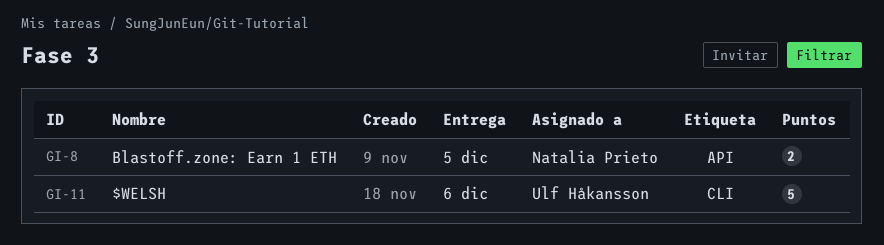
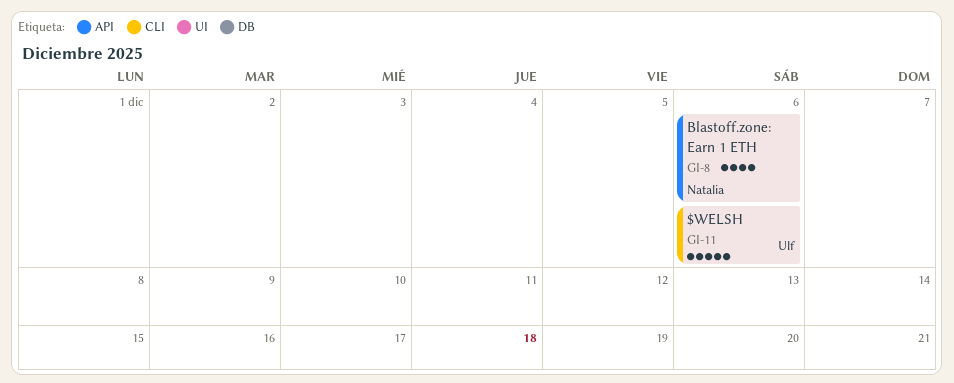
GI-8, estimate: 2 -> 4
GI-8, due: Dec 5 -> Dec 6

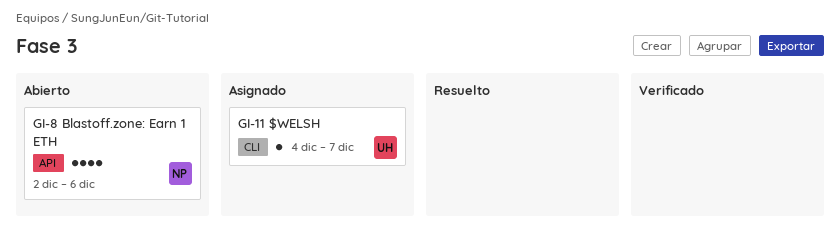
GI-11, estimate: 5 -> 1
GI-11, due: Dec 6 -> Dec 7

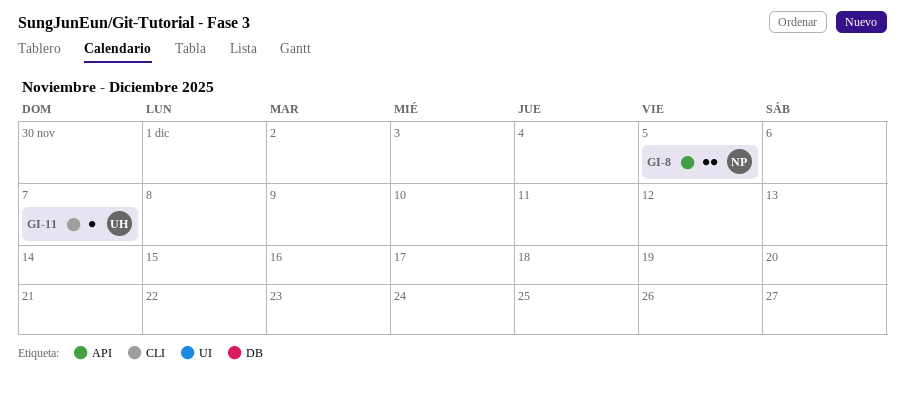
GI-8, estimate: 4 -> 2
GI-8, due: Dec 6 -> Dec 5

